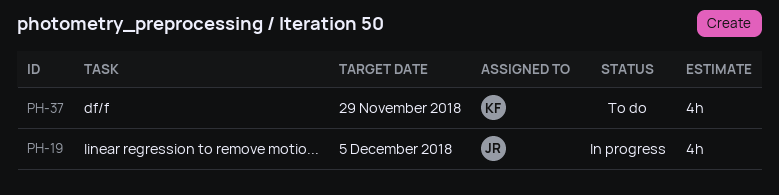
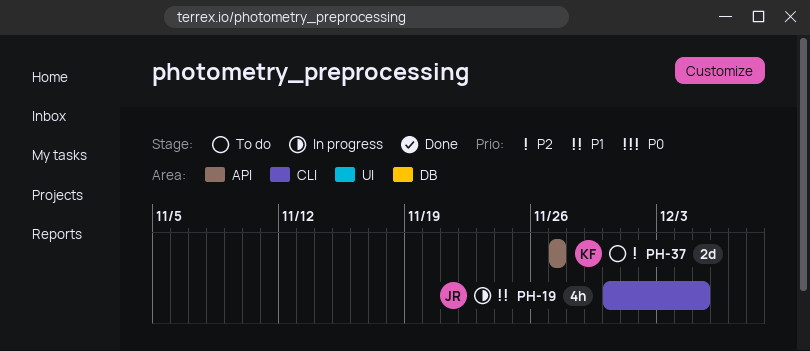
PH-37, estimate: 4h -> 2d
PH-37, due: Nov 29 -> Nov 27

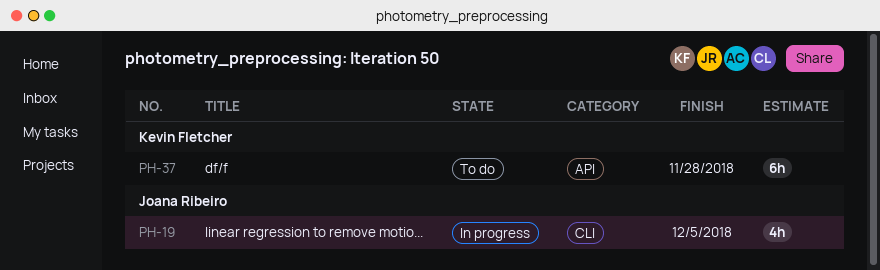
PH-37, estimate: 2d -> 6h
PH-37, due: Nov 27 -> Nov 28

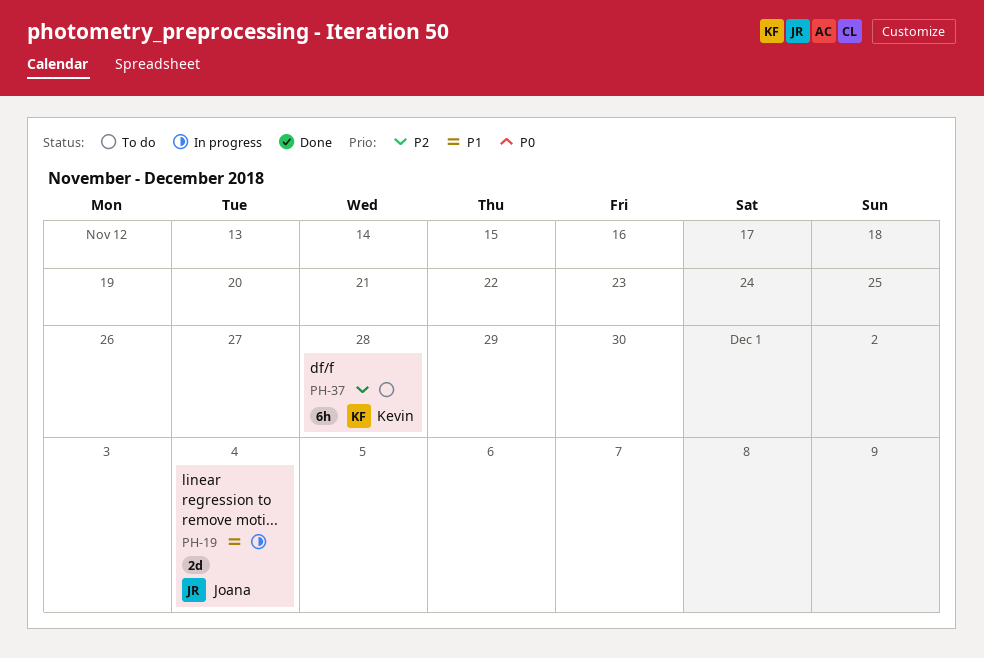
PH-19, estimate: 4h -> 2d
PH-19, due: Dec 5 -> Dec 4

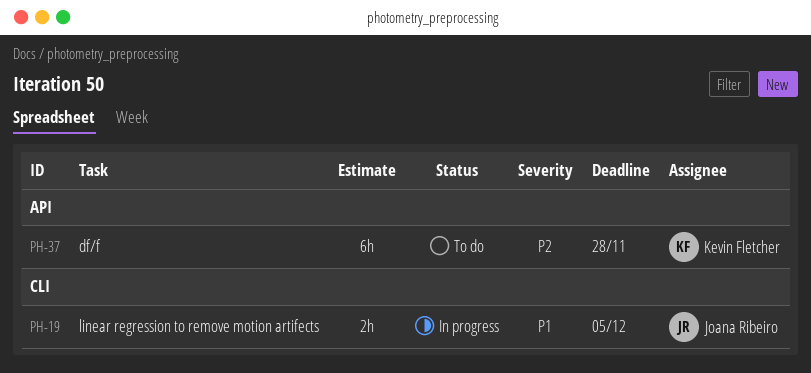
PH-19, estimate: 2d -> 2h
PH-19, due: Dec 4 -> Dec 5

